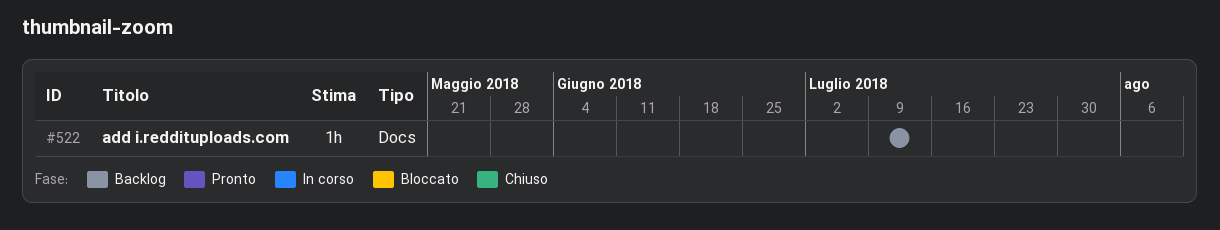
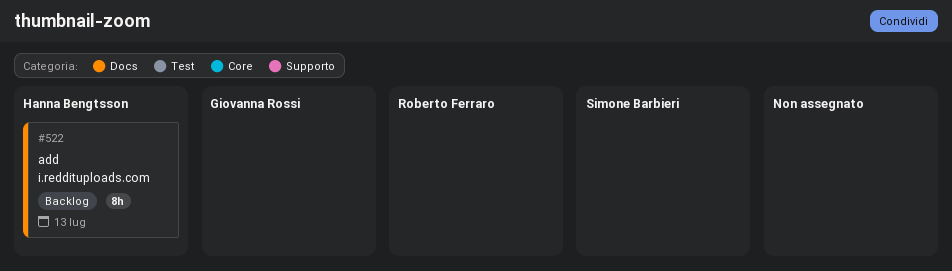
#522, estimate: 1h -> 8h

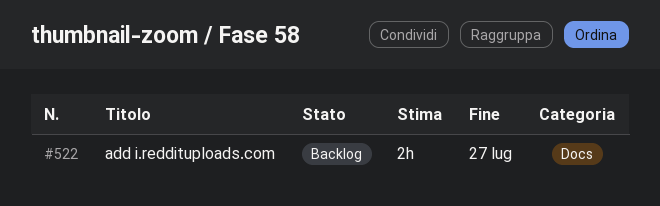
#522, estimate: 8h -> 2h
#522, due: Jul 13 -> Jul 27

